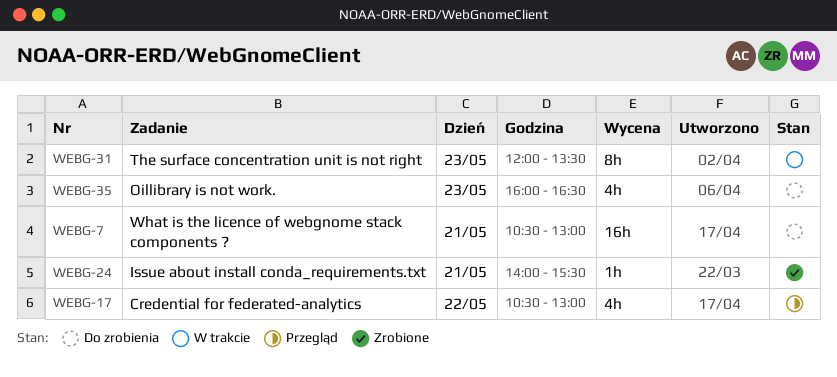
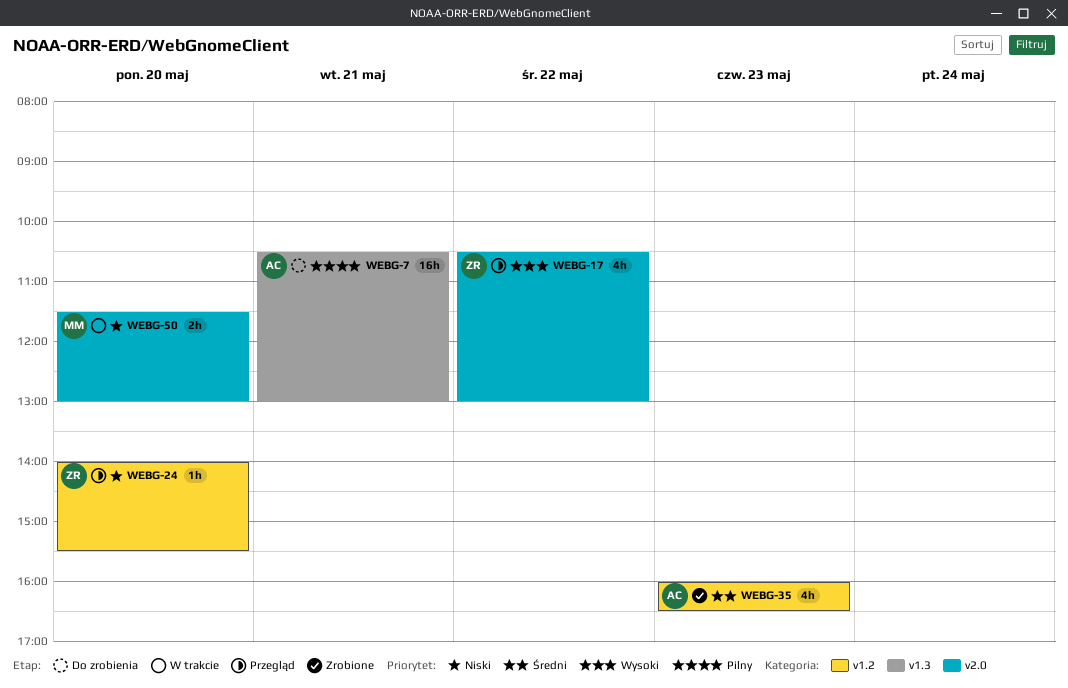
WEBG-24, status: Zrobione -> Przegląd
WEBG-24, day: May 21 -> May 20
WEBG-31: present -> none
WEBG-35, status: Do zrobienia -> Zrobione
WEBG-50: none -> present

